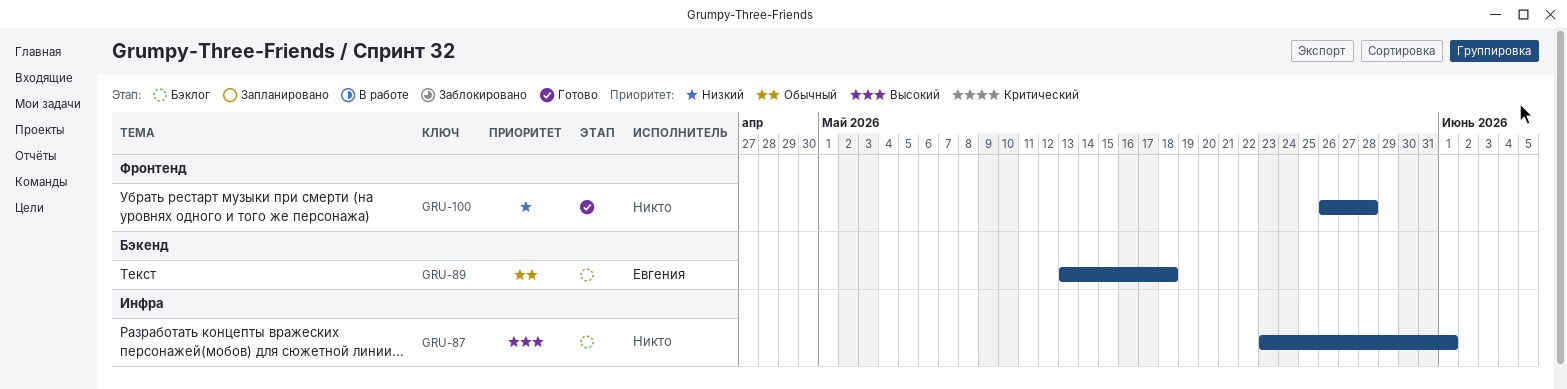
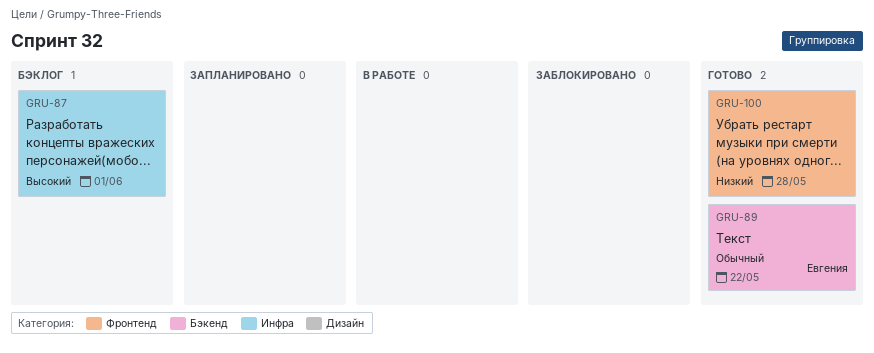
GRU-89, status: Бэклог -> Готово
GRU-89, due: May 18 -> May 22

